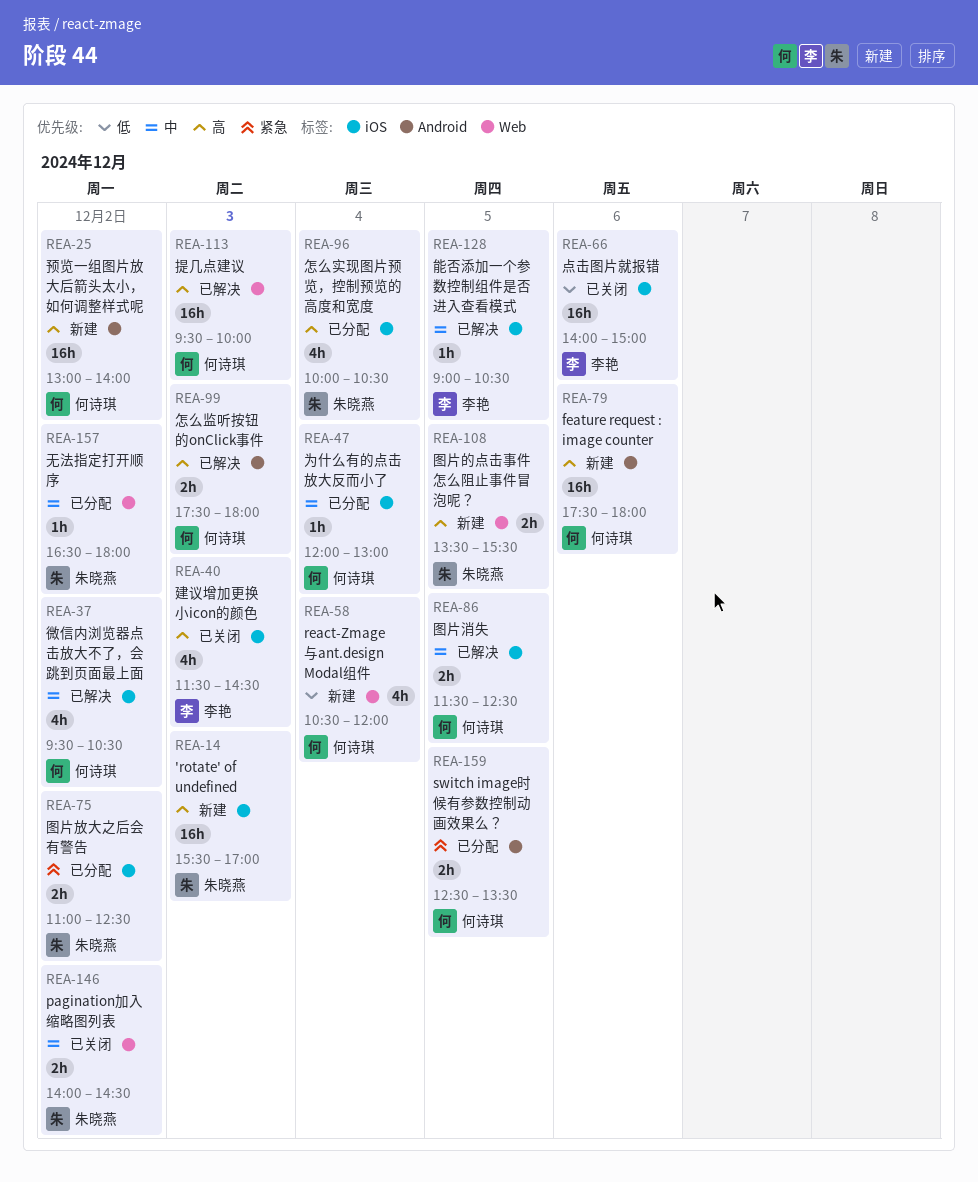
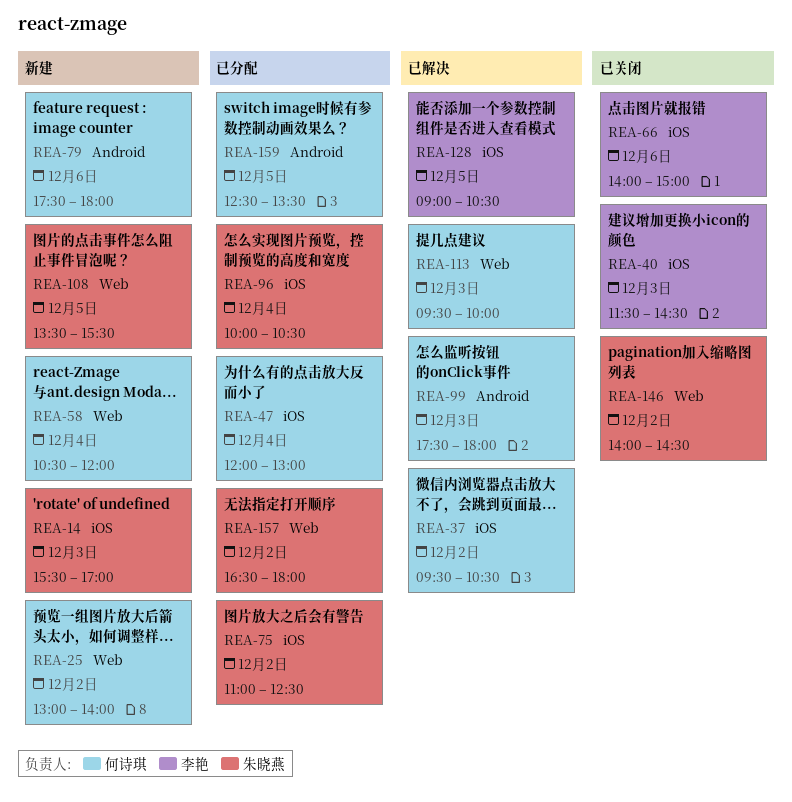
REA-25, label: Android -> Web
REA-86: present -> none

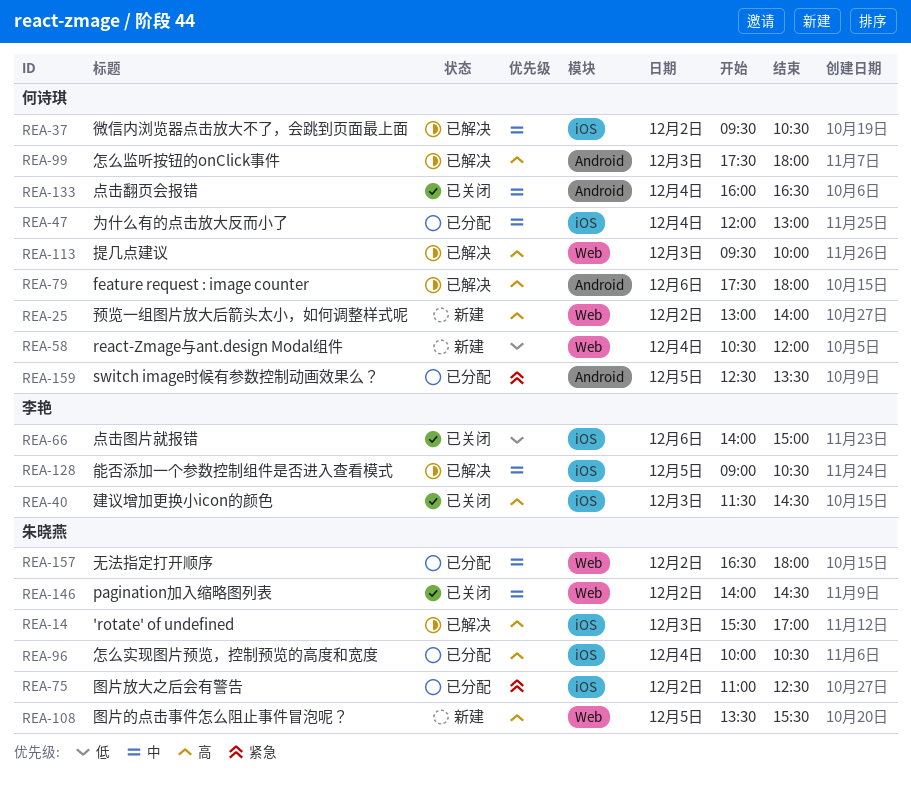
REA-14, status: 新建 -> 已解决
REA-79, status: 新建 -> 已解决
REA-133: none -> present

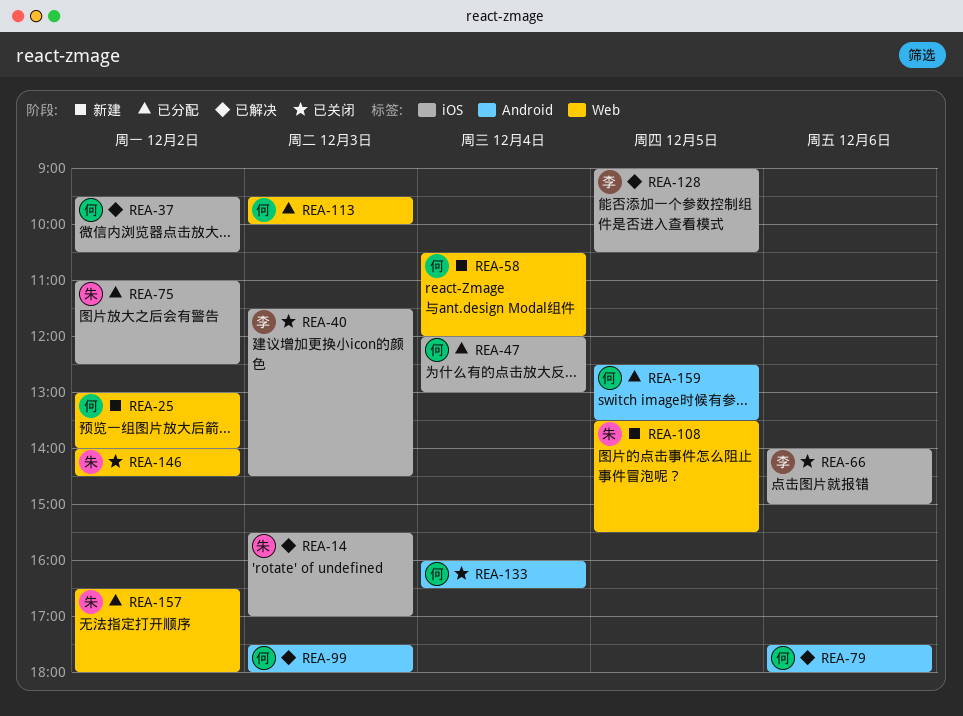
REA-96: present -> none
REA-113, status: 已解决 -> 已分配

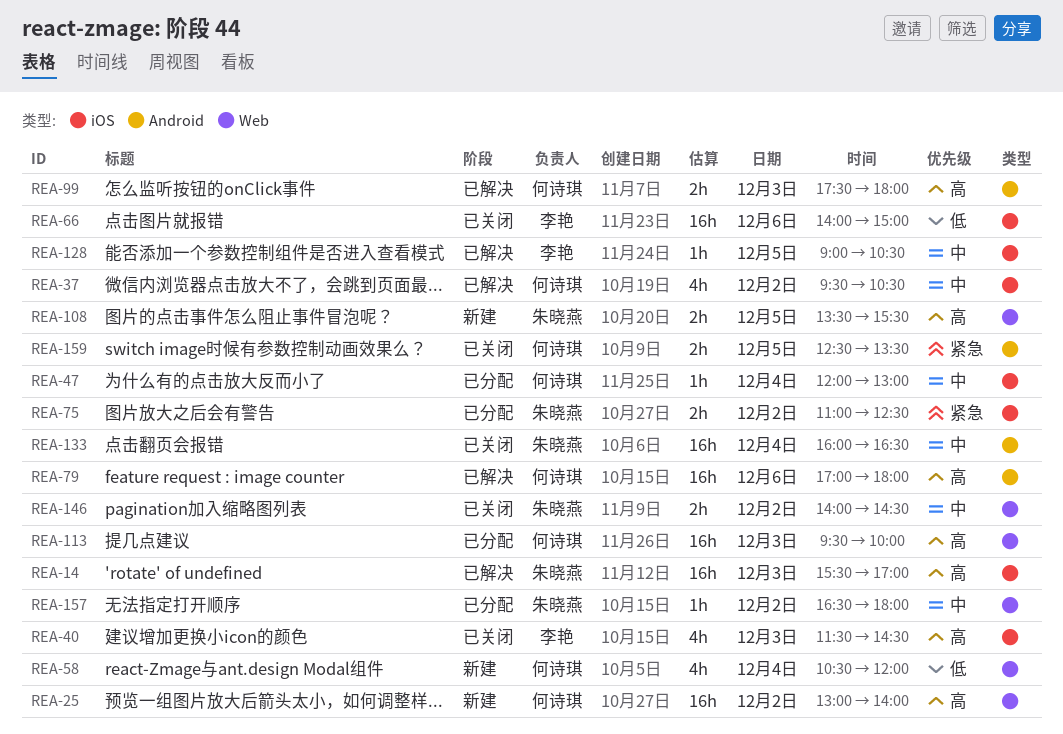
REA-79, begins: 17:30 -> 17:00
REA-133, owner: 何诗琪 -> 朱晓燕
REA-159, status: 已分配 -> 已关闭

